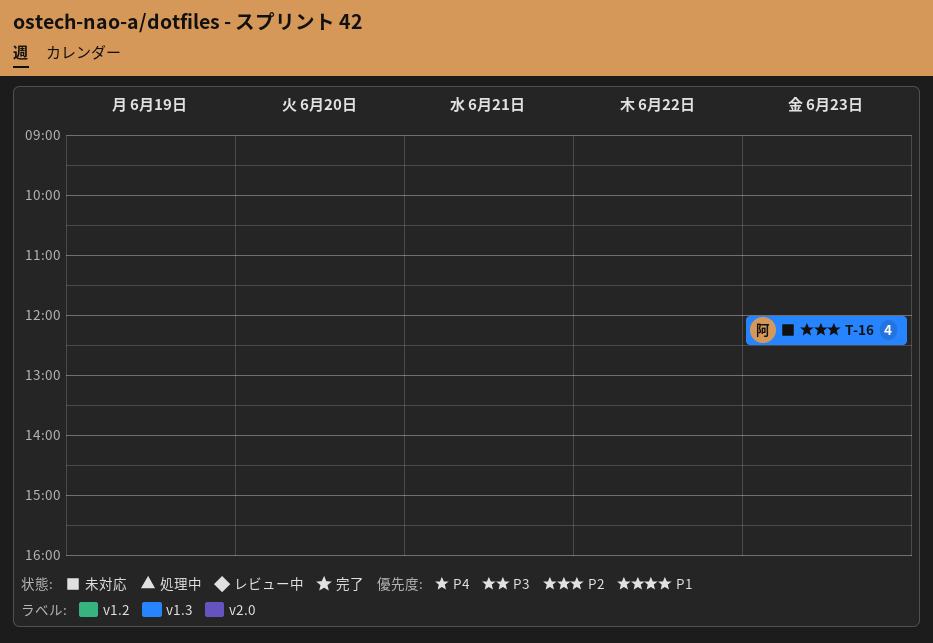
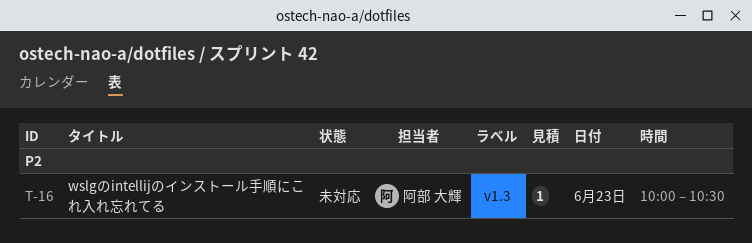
T-16, estimate: 4 -> 1
T-16, begins: 12:00 -> 10:00
T-16, ends: 12:30 -> 10:30

